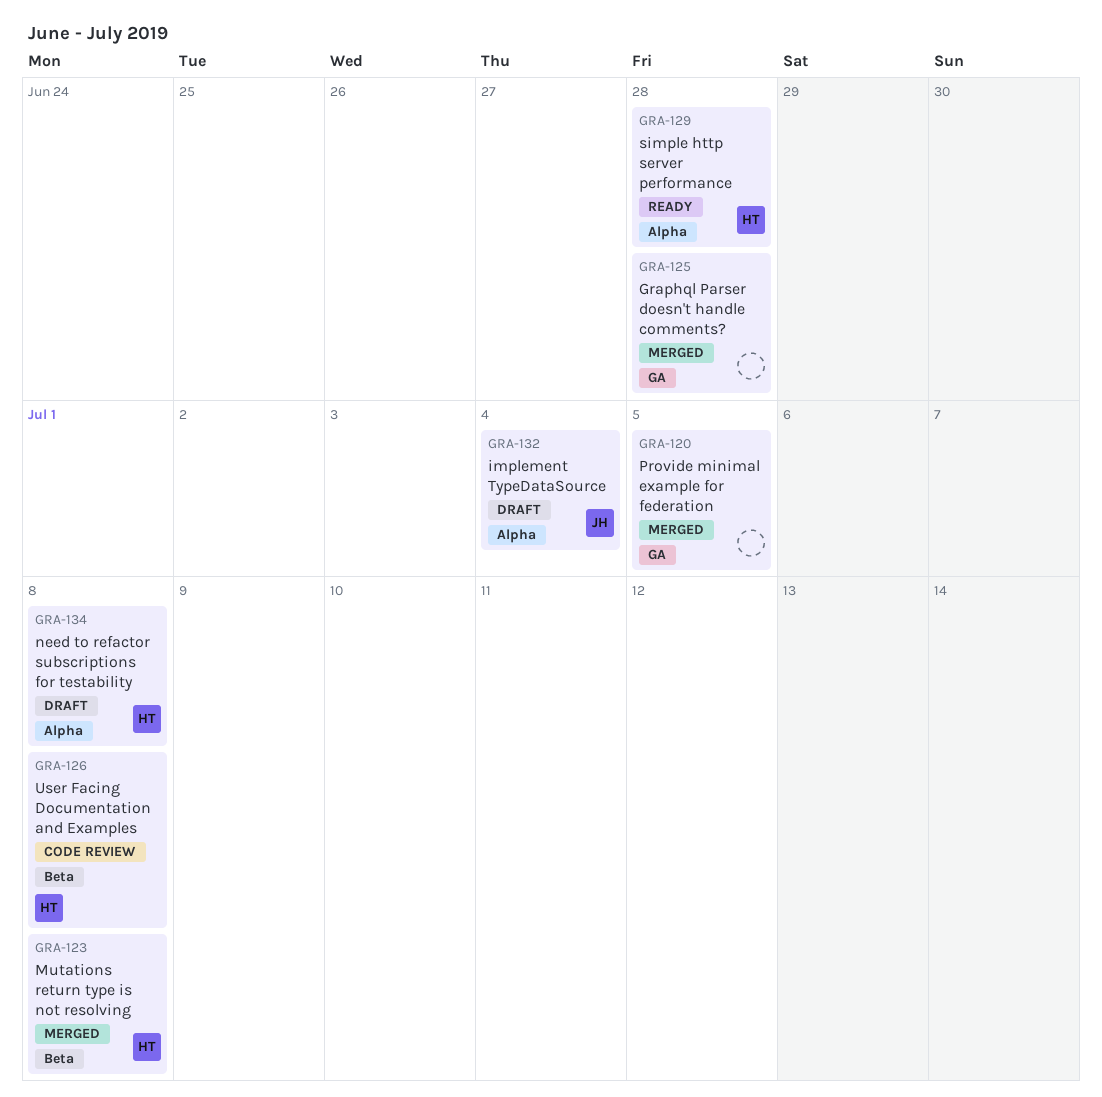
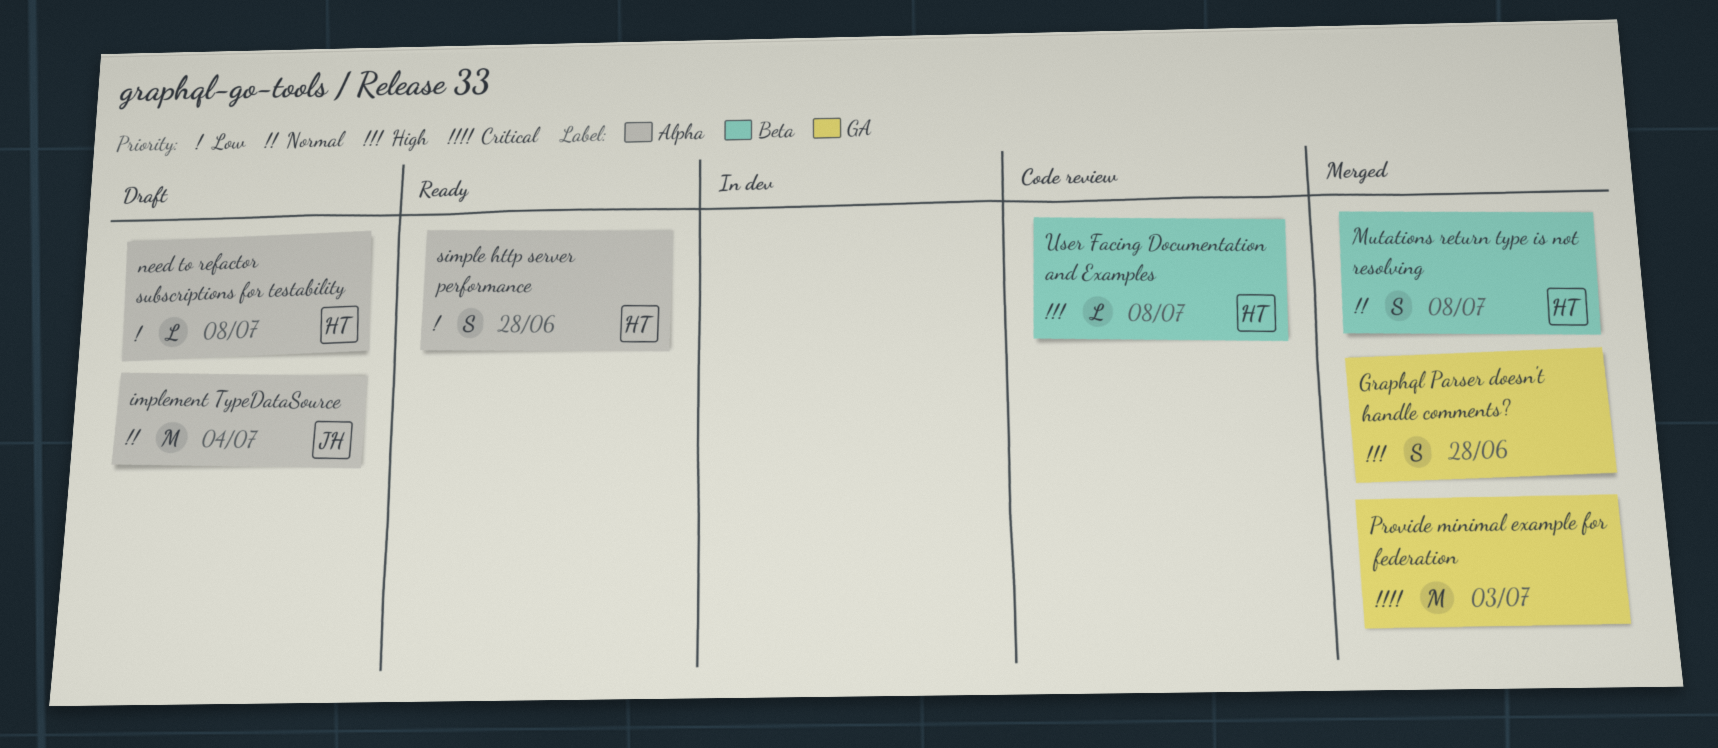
Provide minimal example for federation, due: Jul 5 -> Jul 3

